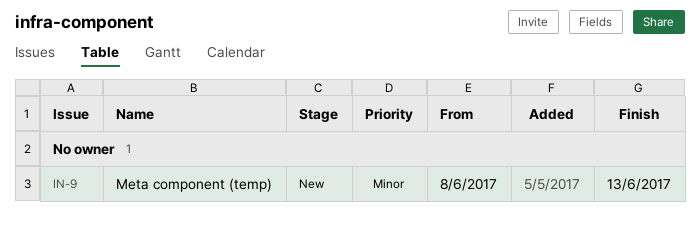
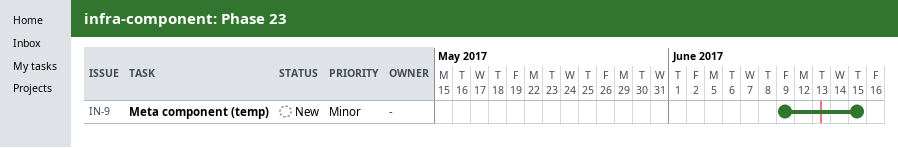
IN-9, start: Jun 8 -> Jun 9
IN-9, due: Jun 13 -> Jun 15

